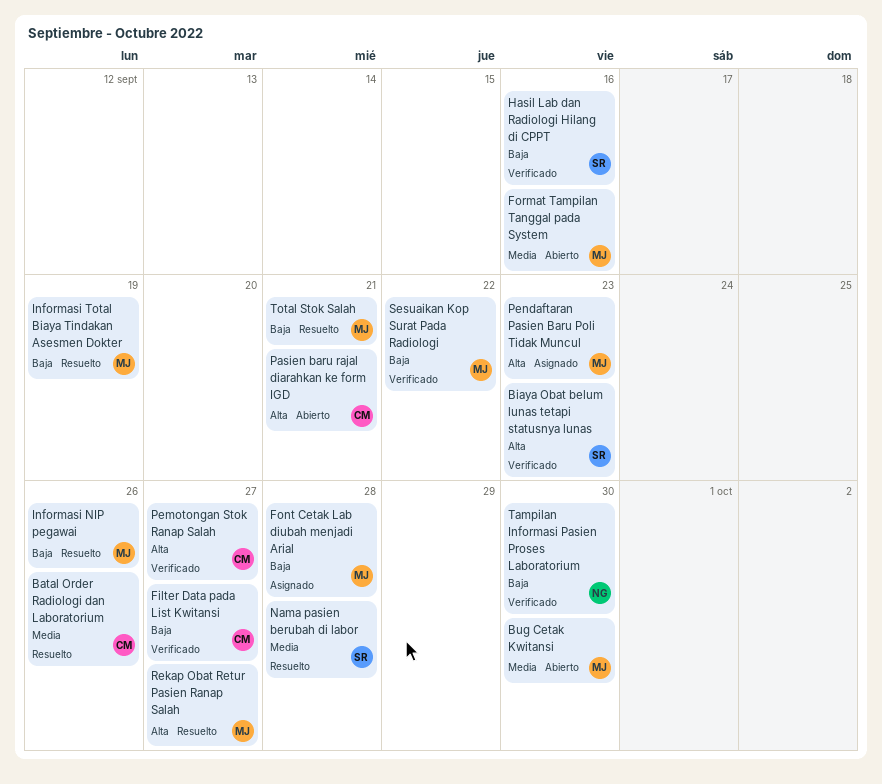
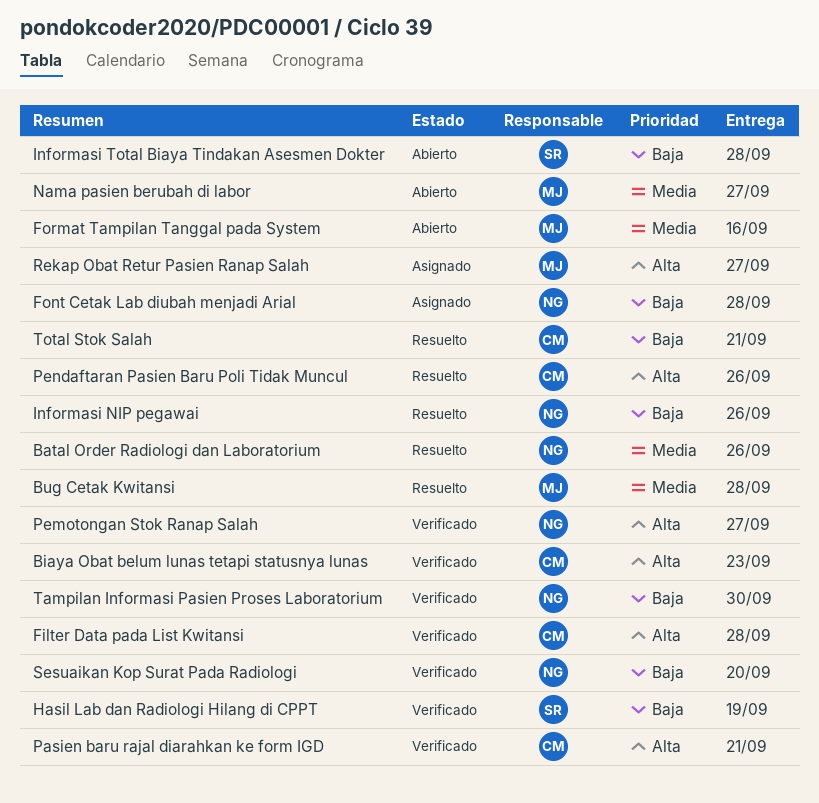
Batal Order Radiologi dan Laboratorium, owner: CM -> NG
Biaya Obat belum lunas tetapi statusnya lunas, owner: SR -> CM
Bug Cetak Kwitansi, status: Abierto -> Resuelto
Bug Cetak Kwitansi, due: Sep 30 -> Sep 28
Filter Data pada List Kwitansi, priority: Baja -> Alta
Filter Data pada List Kwitansi, due: Sep 27 -> Sep 28
Font Cetak Lab diubah menjadi Arial, owner: MJ -> NG
Hasil Lab dan Radiologi Hilang di CPPT, due: Sep 16 -> Sep 19
Informasi NIP pegawai, owner: MJ -> NG
Informasi Total Biaya Tindakan Asesmen Dokter, status: Resuelto -> Abierto
Informasi Total Biaya Tindakan Asesmen Dokter, owner: MJ -> SR
Informasi Total Biaya Tindakan Asesmen Dokter, due: Sep 19 -> Sep 28
Nama pasien berubah di labor, status: Resuelto -> Abierto
Nama pasien berubah di labor, owner: SR -> MJ
Nama pasien berubah di labor, due: Sep 28 -> Sep 27
Pasien baru rajal diarahkan ke form IGD, status: Abierto -> Verificado
Pemotongan Stok Ranap Salah, owner: CM -> NG
Pendaftaran Pasien Baru Poli Tidak Muncul, status: Asignado -> Resuelto
Pendaftaran Pasien Baru Poli Tidak Muncul, owner: MJ -> CM
Pendaftaran Pasien Baru Poli Tidak Muncul, due: Sep 23 -> Sep 26
Rekap Obat Retur Pasien Ranap Salah, status: Resuelto -> Asignado
Sesuaikan Kop Surat Pada Radiologi, owner: MJ -> NG
Sesuaikan Kop Surat Pada Radiologi, due: Sep 22 -> Sep 20
Total Stok Salah, owner: MJ -> CM

